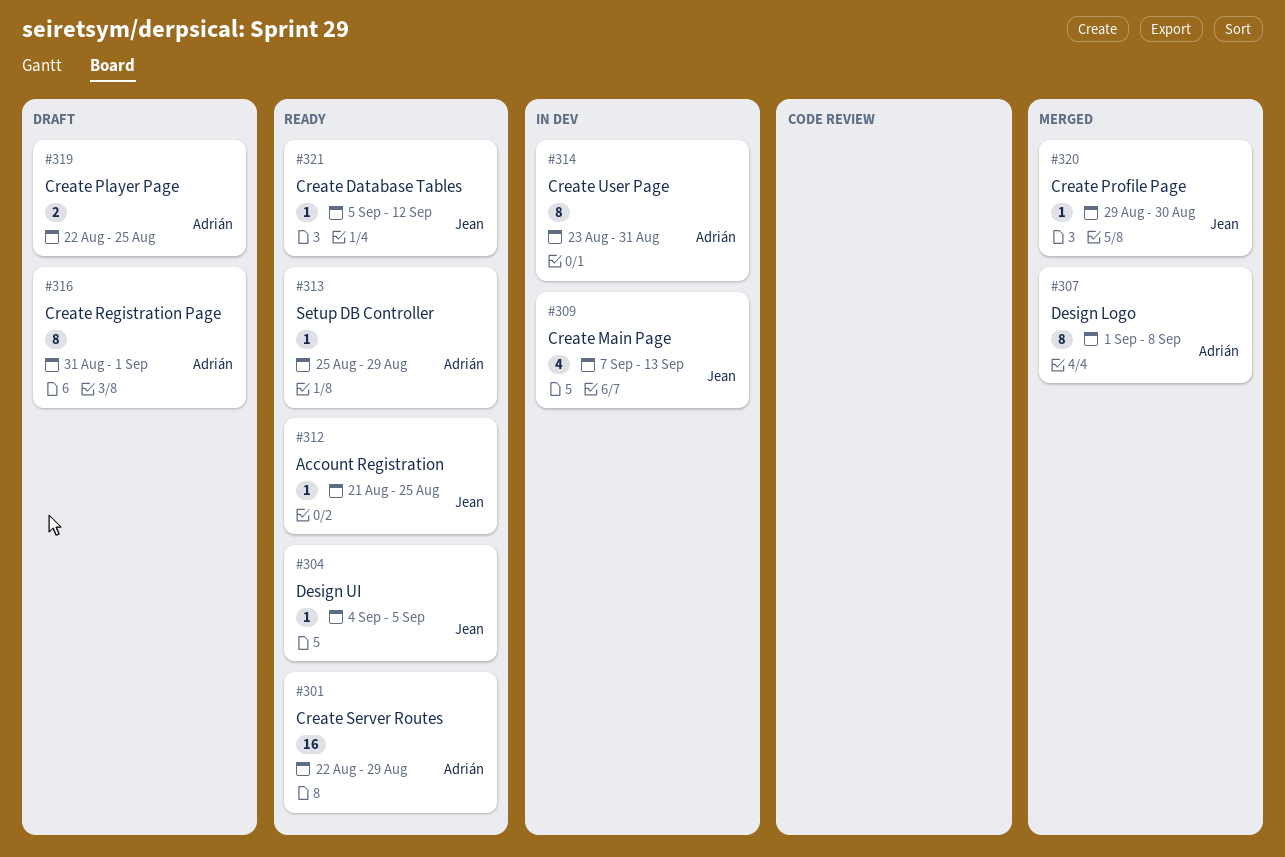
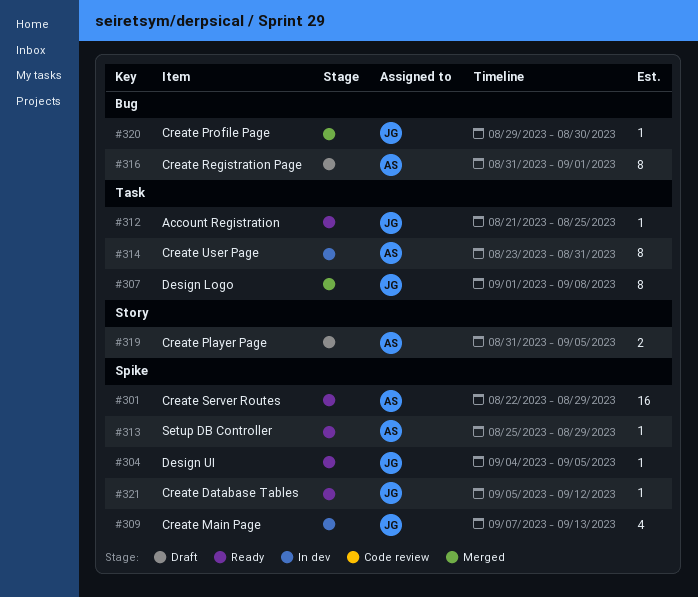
#307, owner: Adrián -> Jean
#319, start: Aug 22 -> Aug 31
#319, due: Aug 25 -> Sep 5

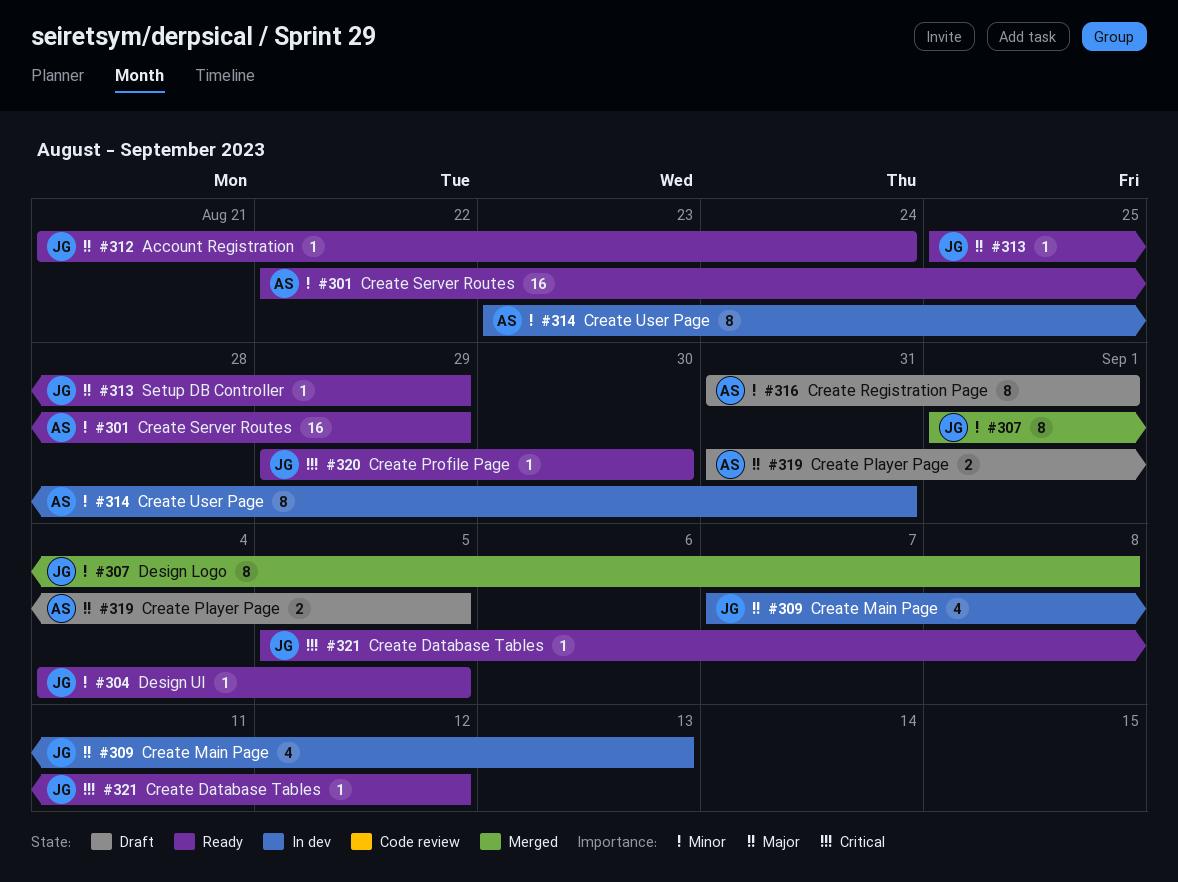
#312, due: Aug 25 -> Aug 24
#313, owner: AS -> JG
#320, status: Merged -> Ready

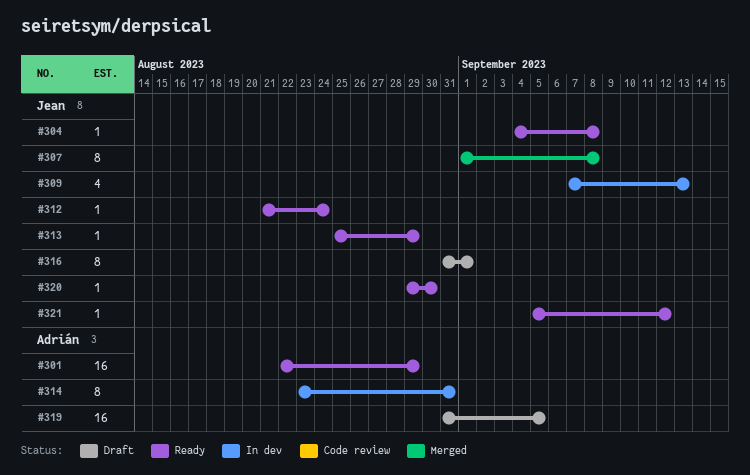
#304, due: Sep 5 -> Sep 8
#316, owner: Adrián -> Jean
#319, estimate: 2 -> 16

